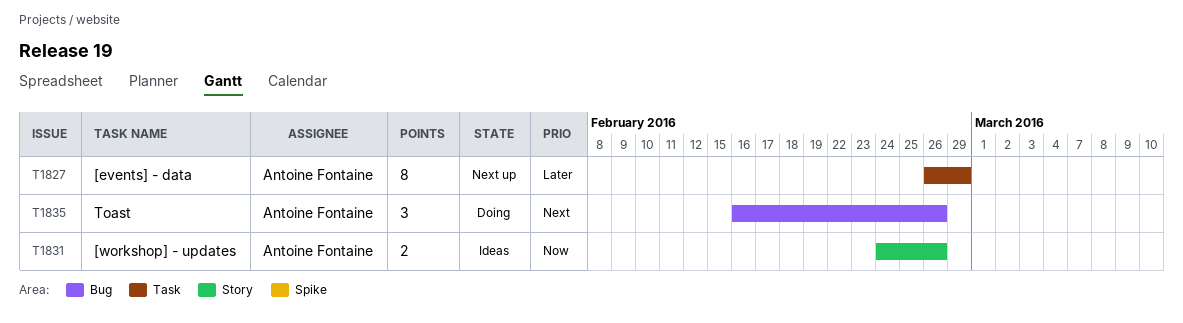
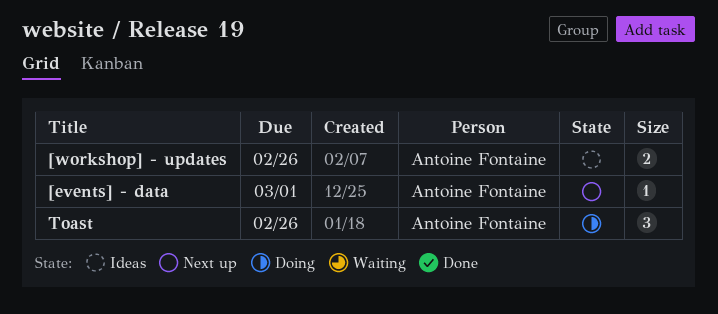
[events] - data, estimate: 8 -> 1
[events] - data, due: Feb 29 -> Mar 1

